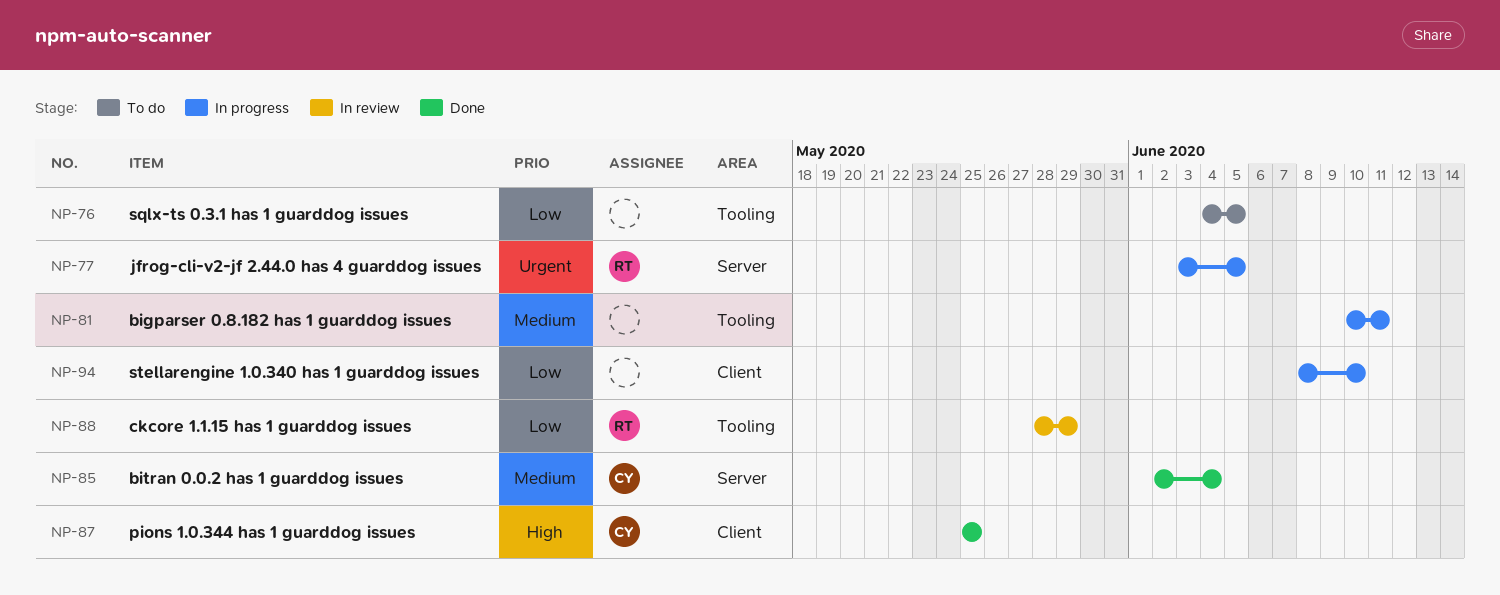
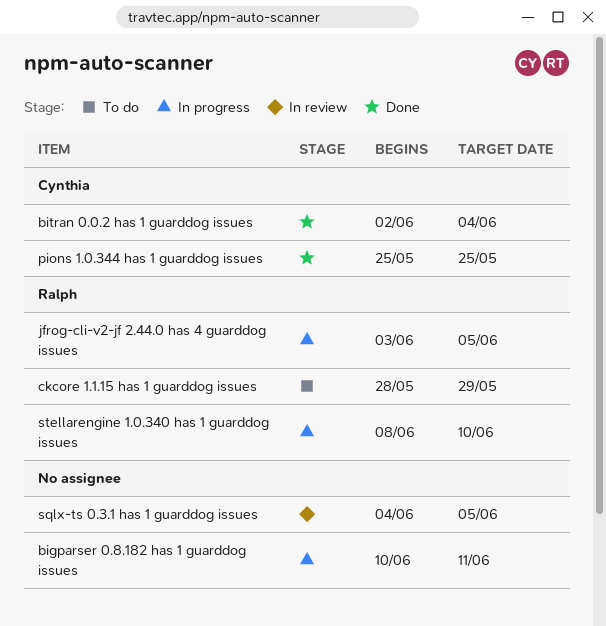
ckcore 1.1.15 has 1 guarddog issues, status: In review -> To do
sqlx-ts 0.3.1 has 1 guarddog issues, status: To do -> In review
stellarengine 1.0.340 has 1 guarddog issues, owner: none -> Ralph

